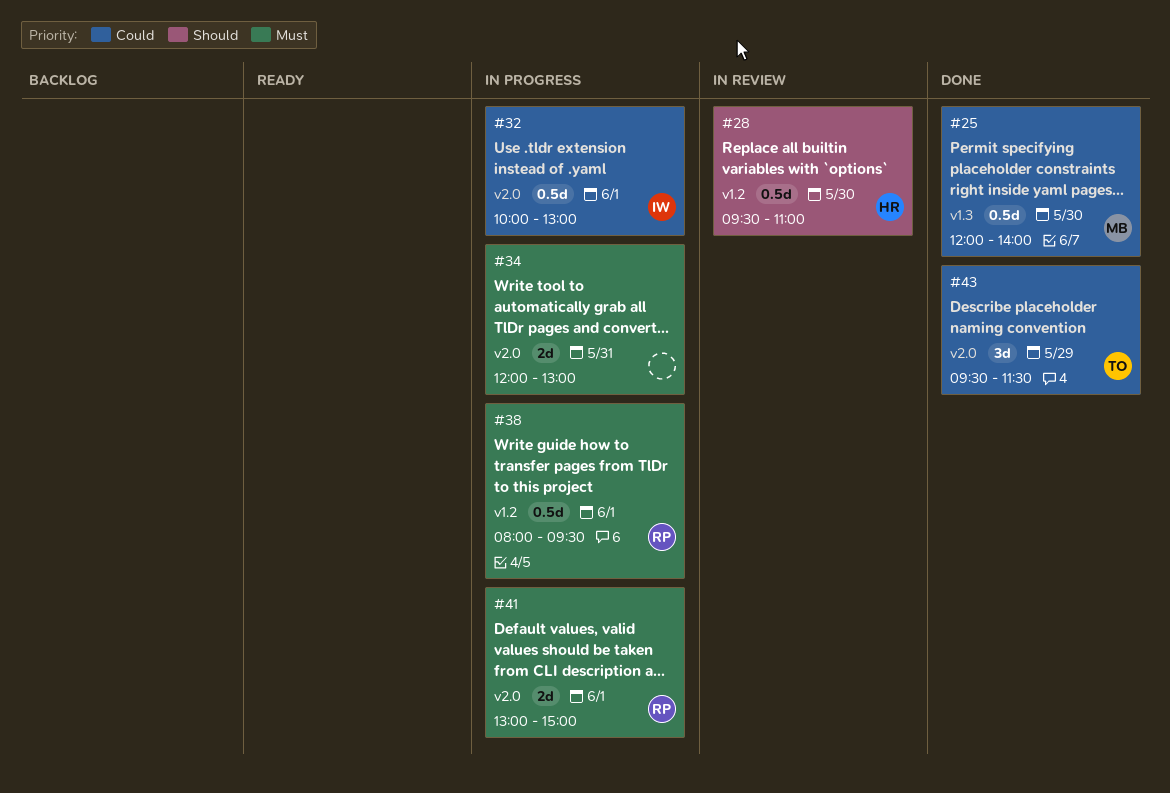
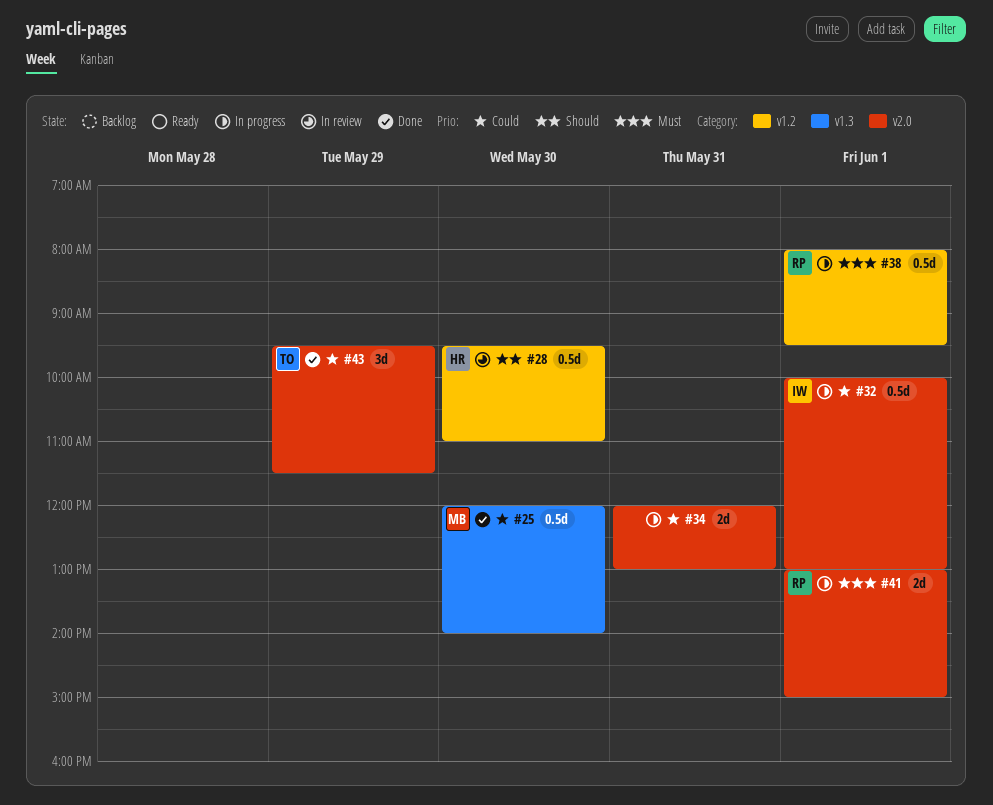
#34, priority: Must -> Could

